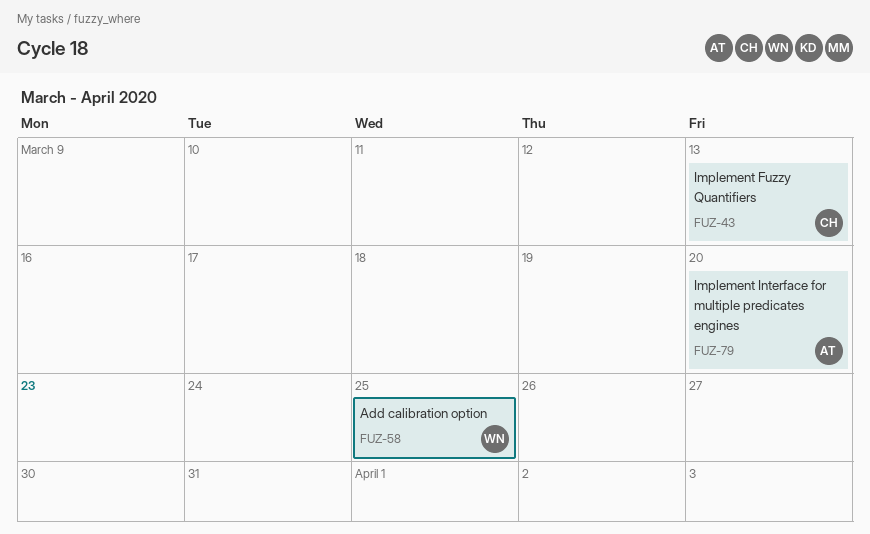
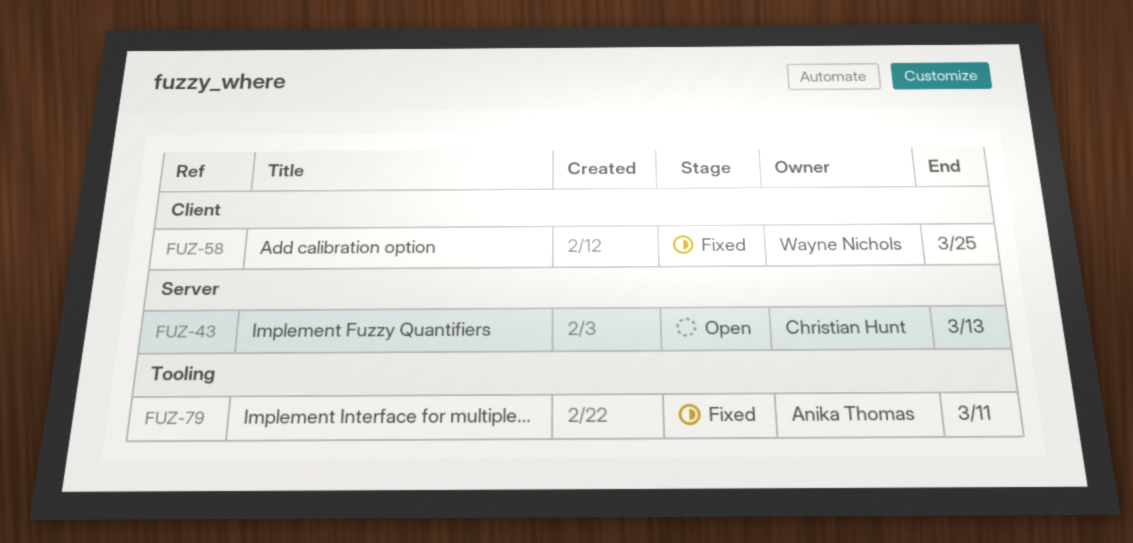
FUZ-79, due: Mar 20 -> Mar 11

